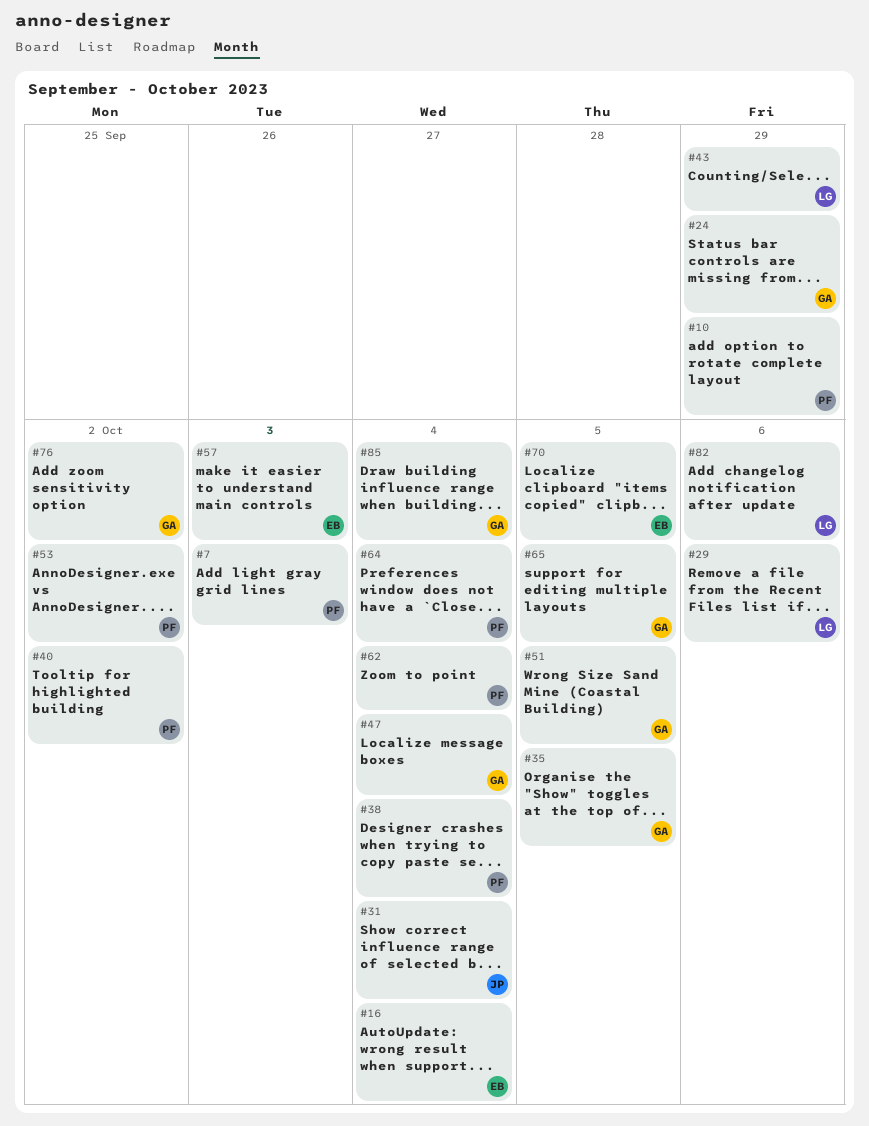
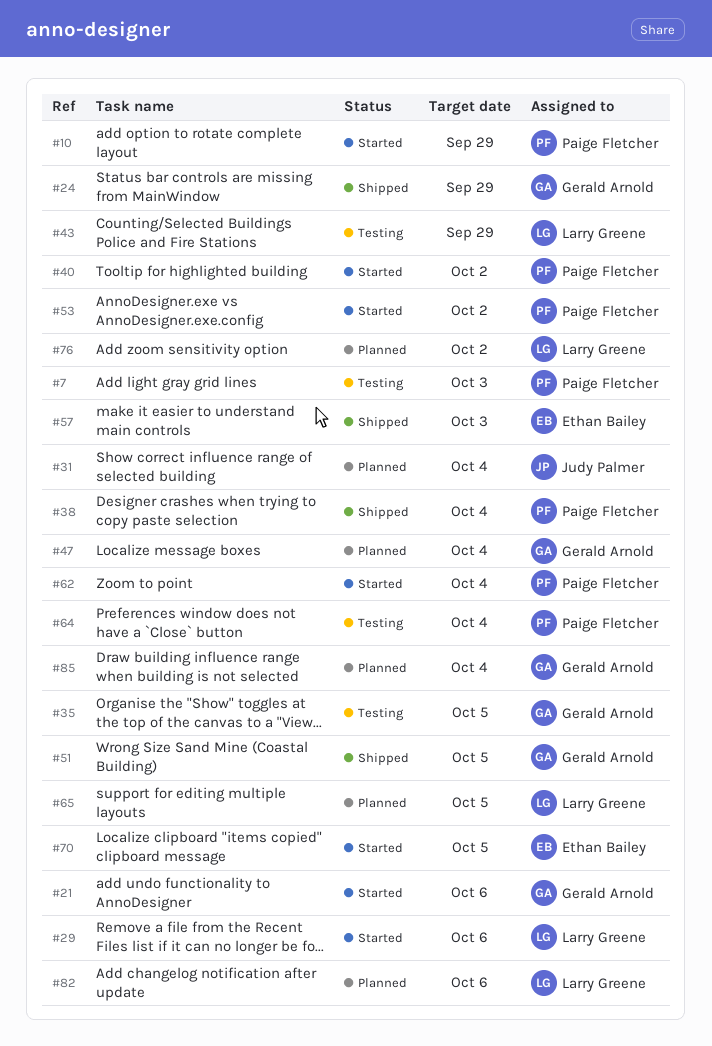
#16: present -> none
#21: none -> present
#65, owner: Gerald Arnold -> Larry Greene
#76, owner: Gerald Arnold -> Larry Greene

